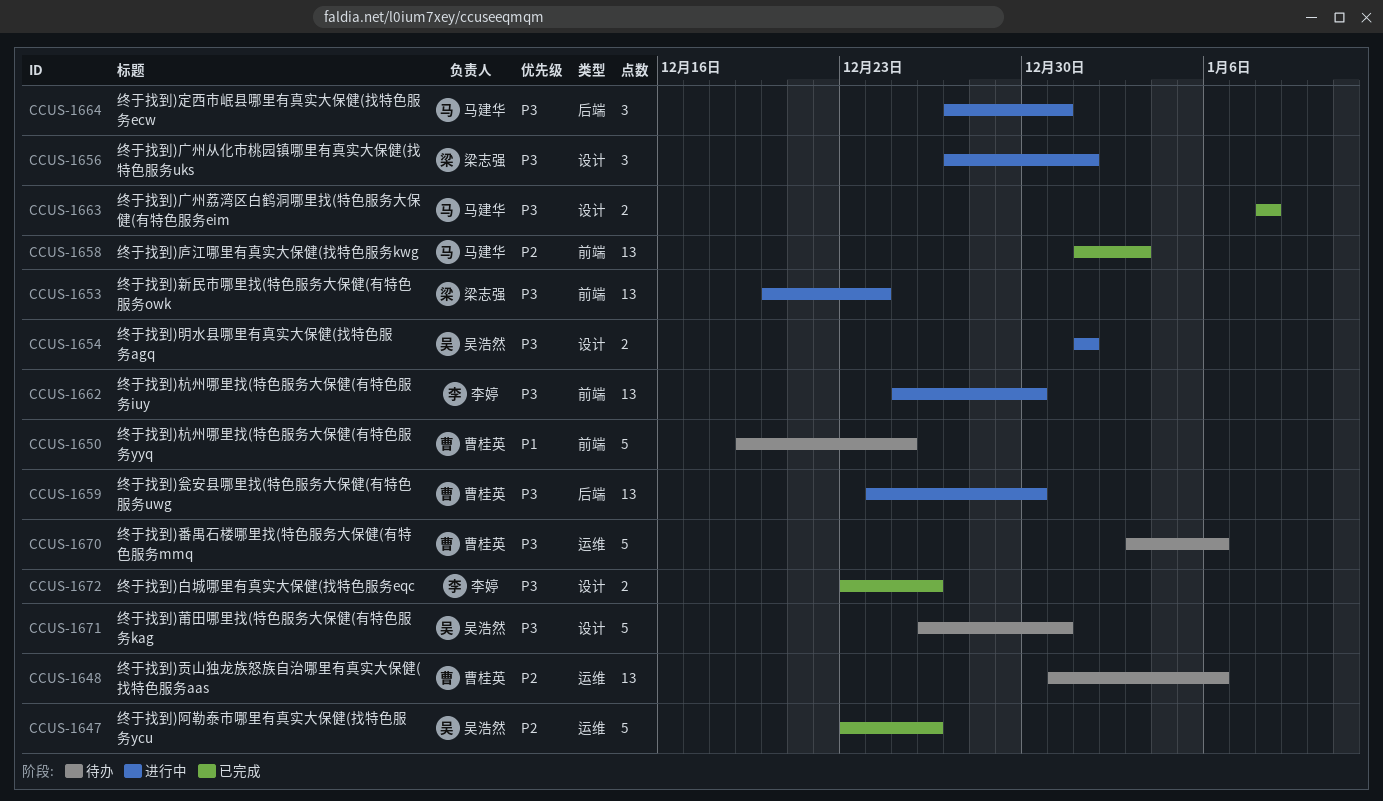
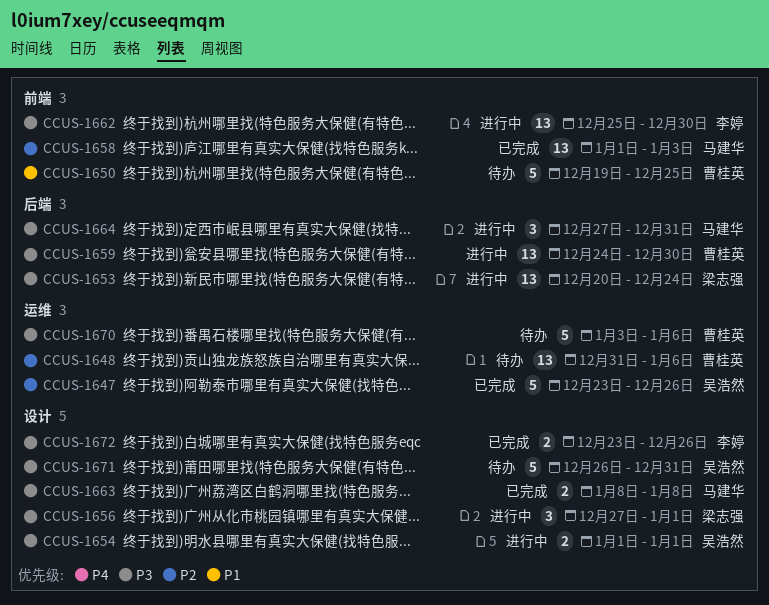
CCUS-1653, label: 前端 -> 后端

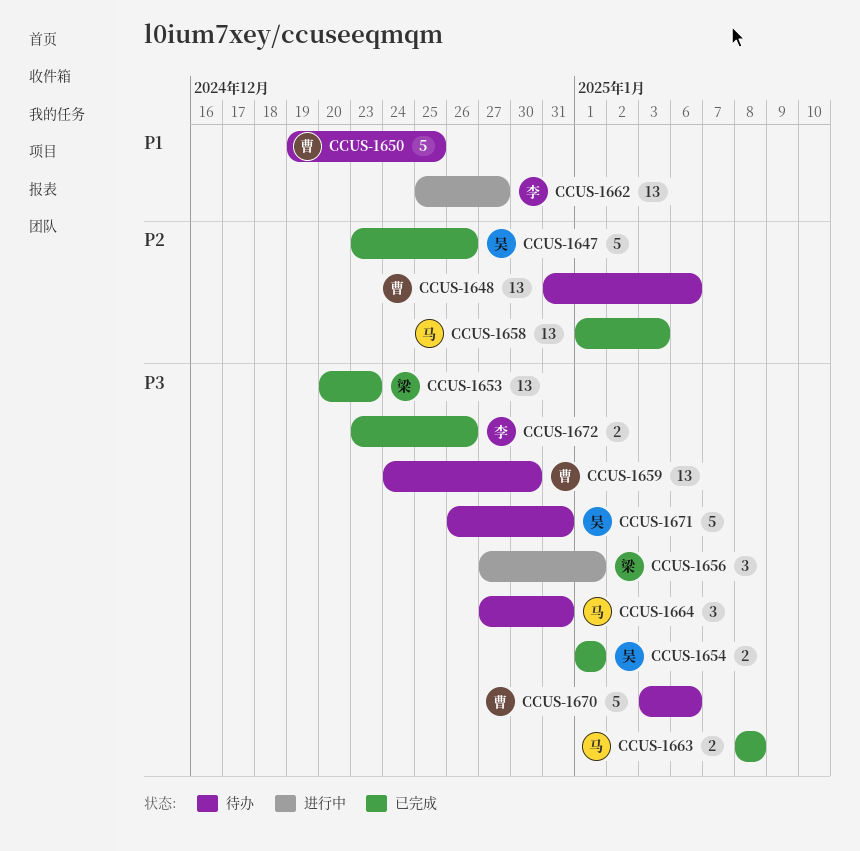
CCUS-1653, status: 进行中 -> 已完成
CCUS-1653, due: Dec 24 -> Dec 23
CCUS-1654, status: 进行中 -> 已完成
CCUS-1659, status: 进行中 -> 待办
CCUS-1662, priority: P3 -> P1
CCUS-1662, due: Dec 30 -> Dec 27
CCUS-1664, status: 进行中 -> 待办

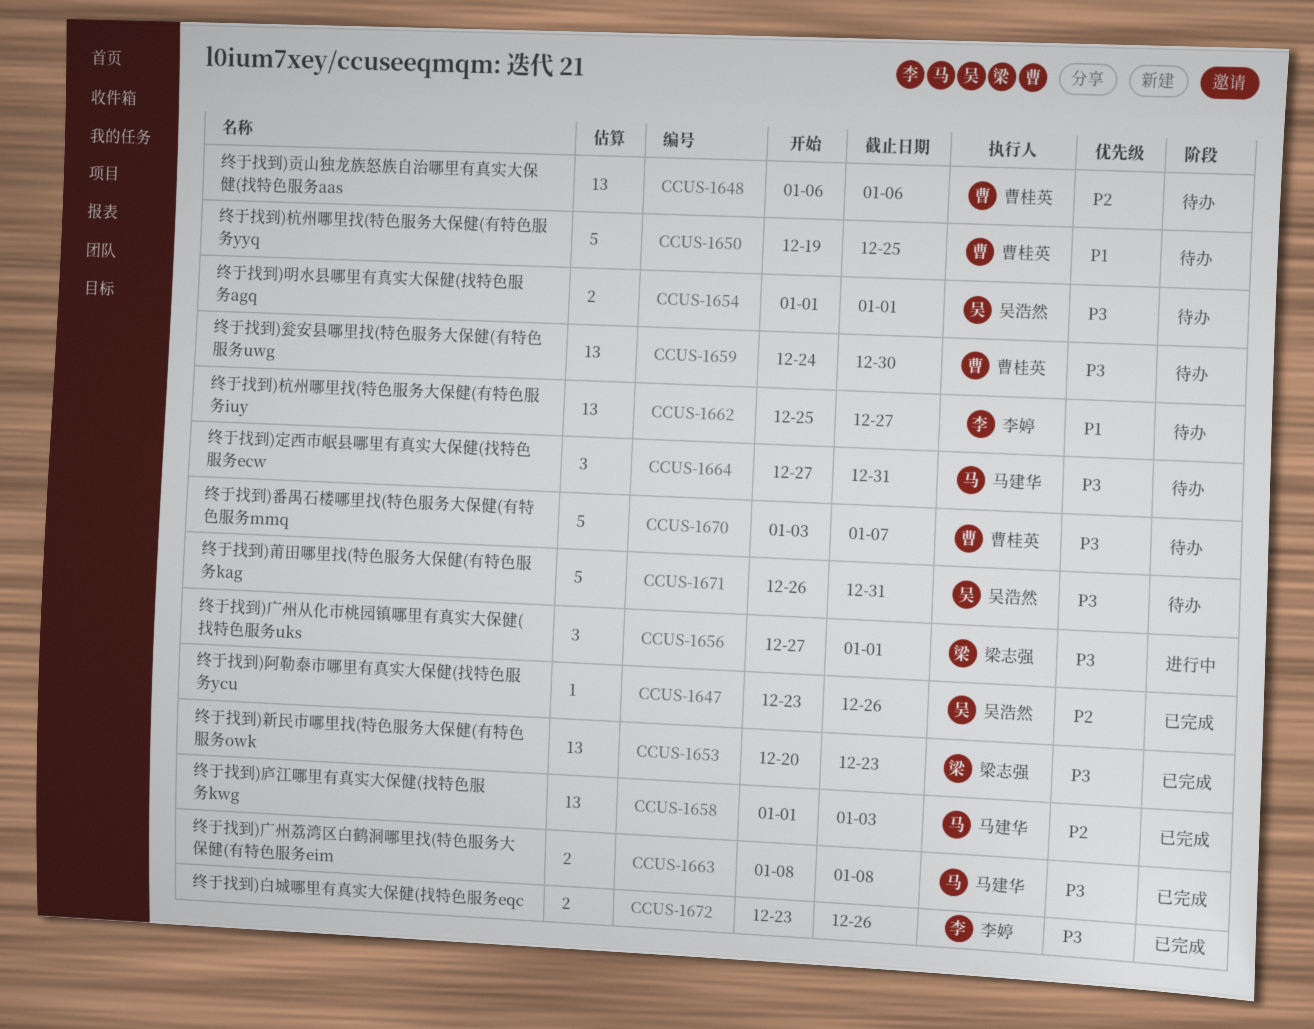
CCUS-1647, estimate: 5 -> 1
CCUS-1648, start: Dec 31 -> Jan 6
CCUS-1654, status: 已完成 -> 待办
CCUS-1662, status: 进行中 -> 待办
CCUS-1670, due: Jan 6 -> Jan 7

